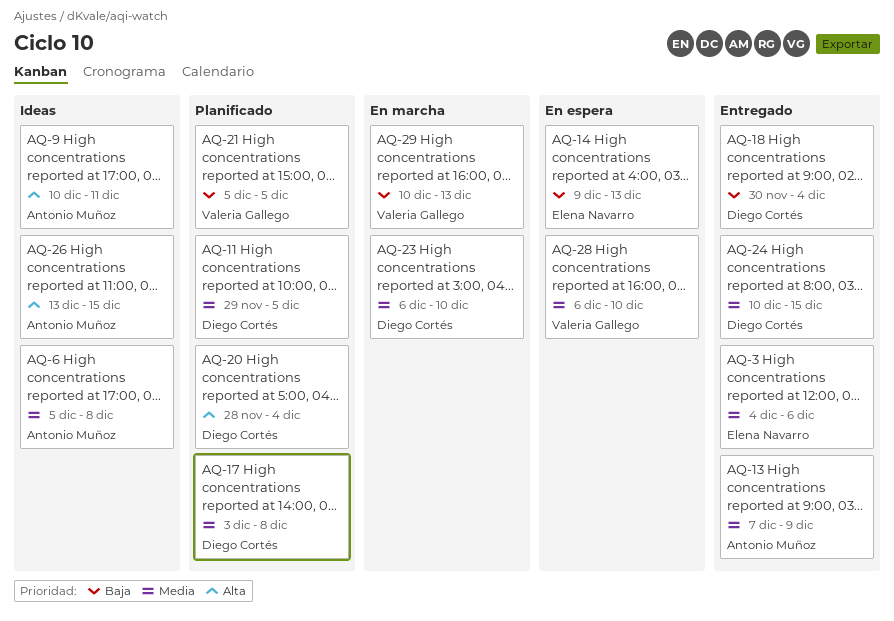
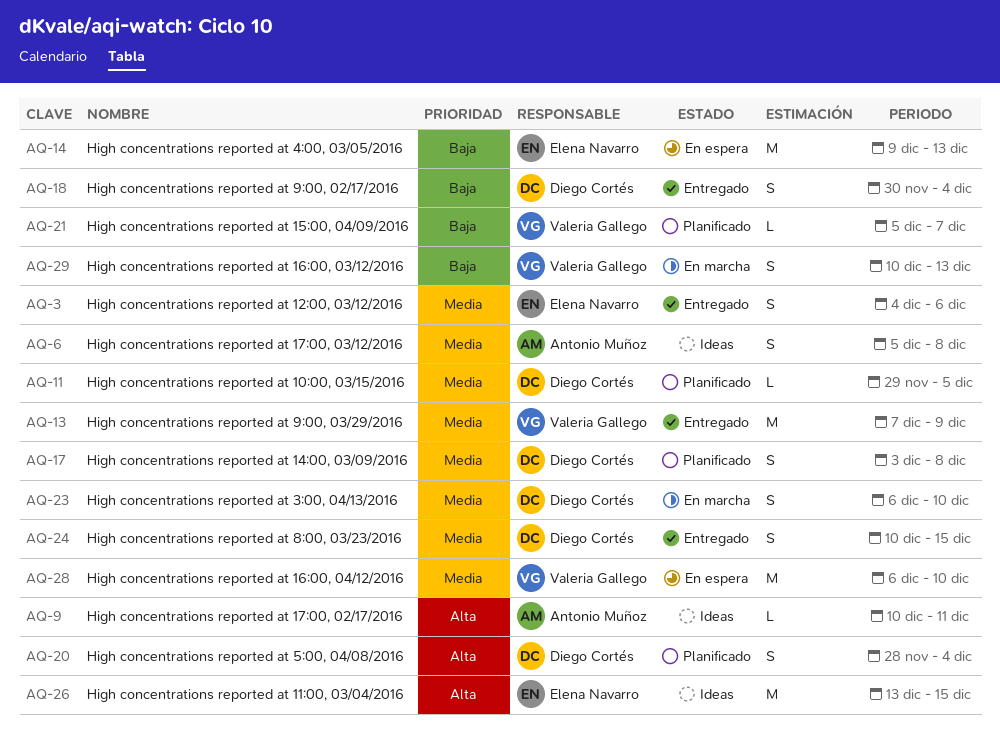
AQ-13, owner: Antonio Muñoz -> Valeria Gallego
AQ-21, due: Dec 5 -> Dec 7
AQ-26, owner: Antonio Muñoz -> Elena Navarro

